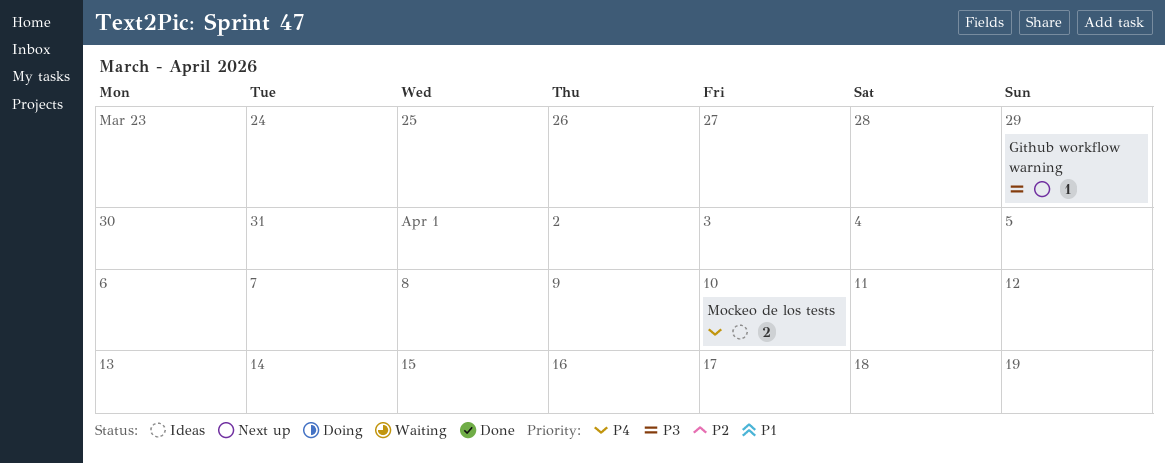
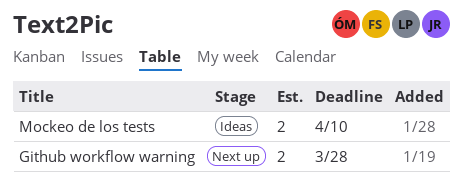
Github workflow warning, estimate: 1 -> 2
Github workflow warning, due: Mar 29 -> Mar 28

